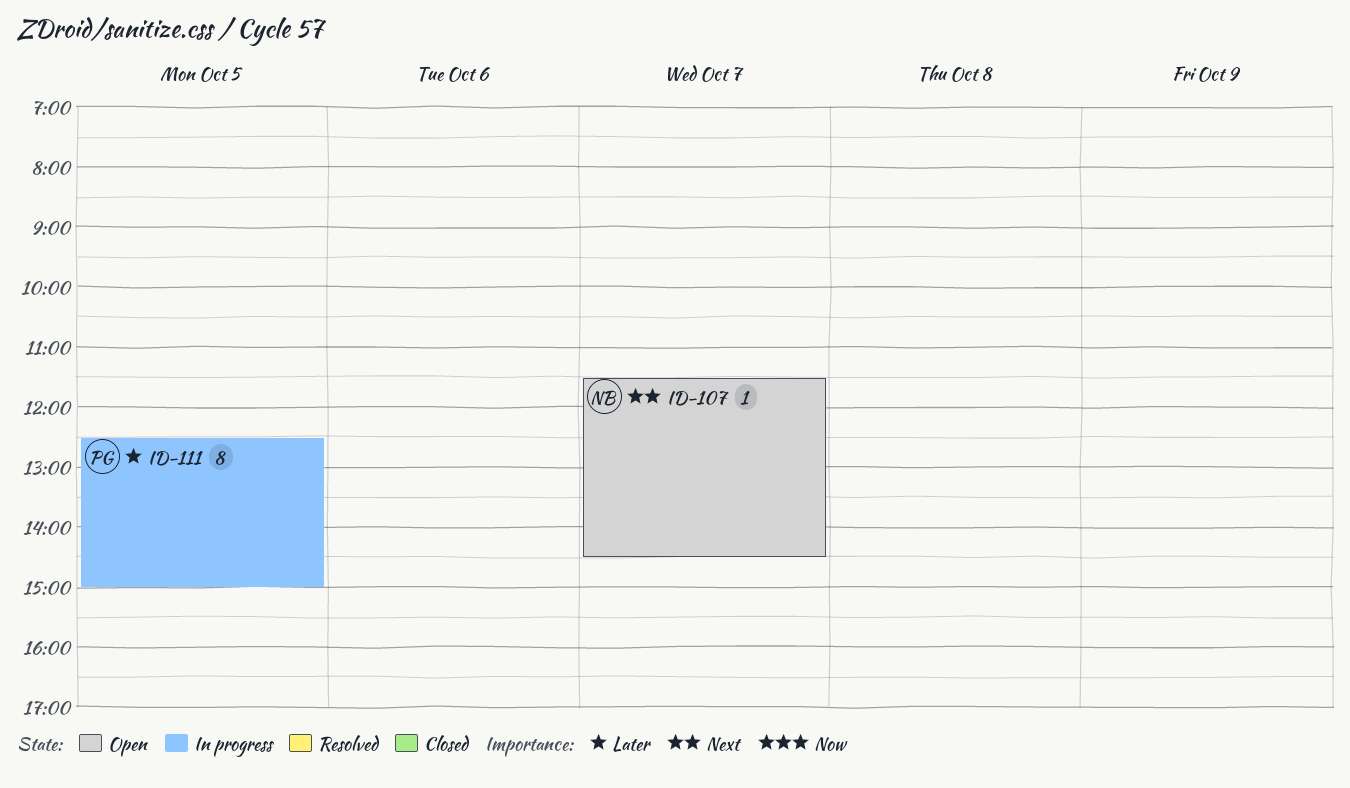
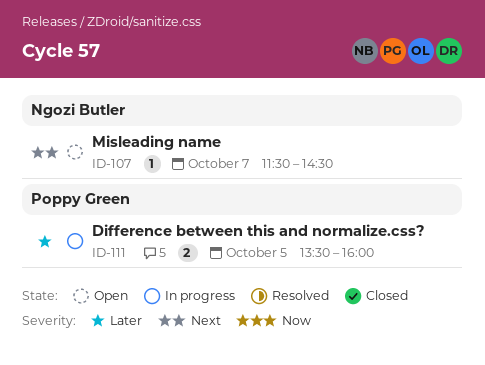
ID-111, estimate: 8 -> 2
ID-111, begins: 12:30 -> 13:30
ID-111, ends: 15:00 -> 16:00

